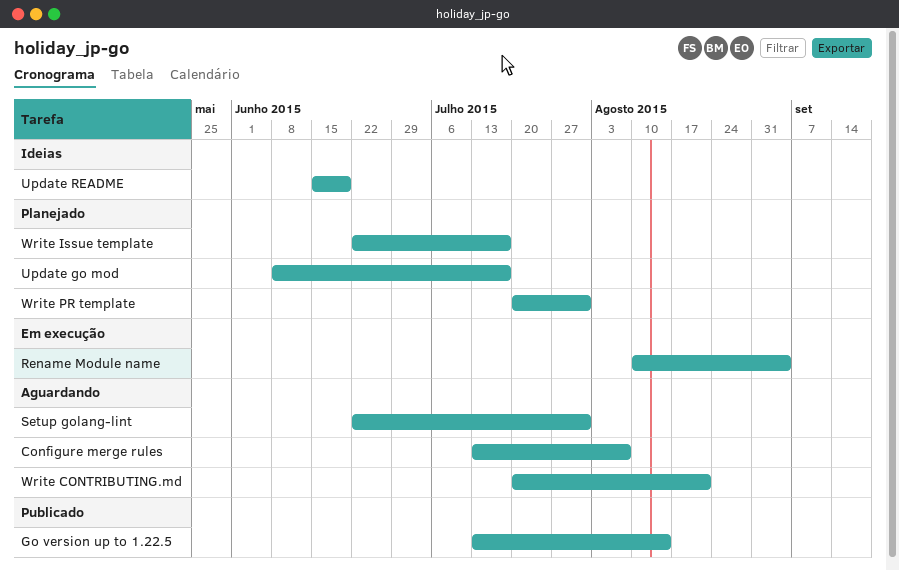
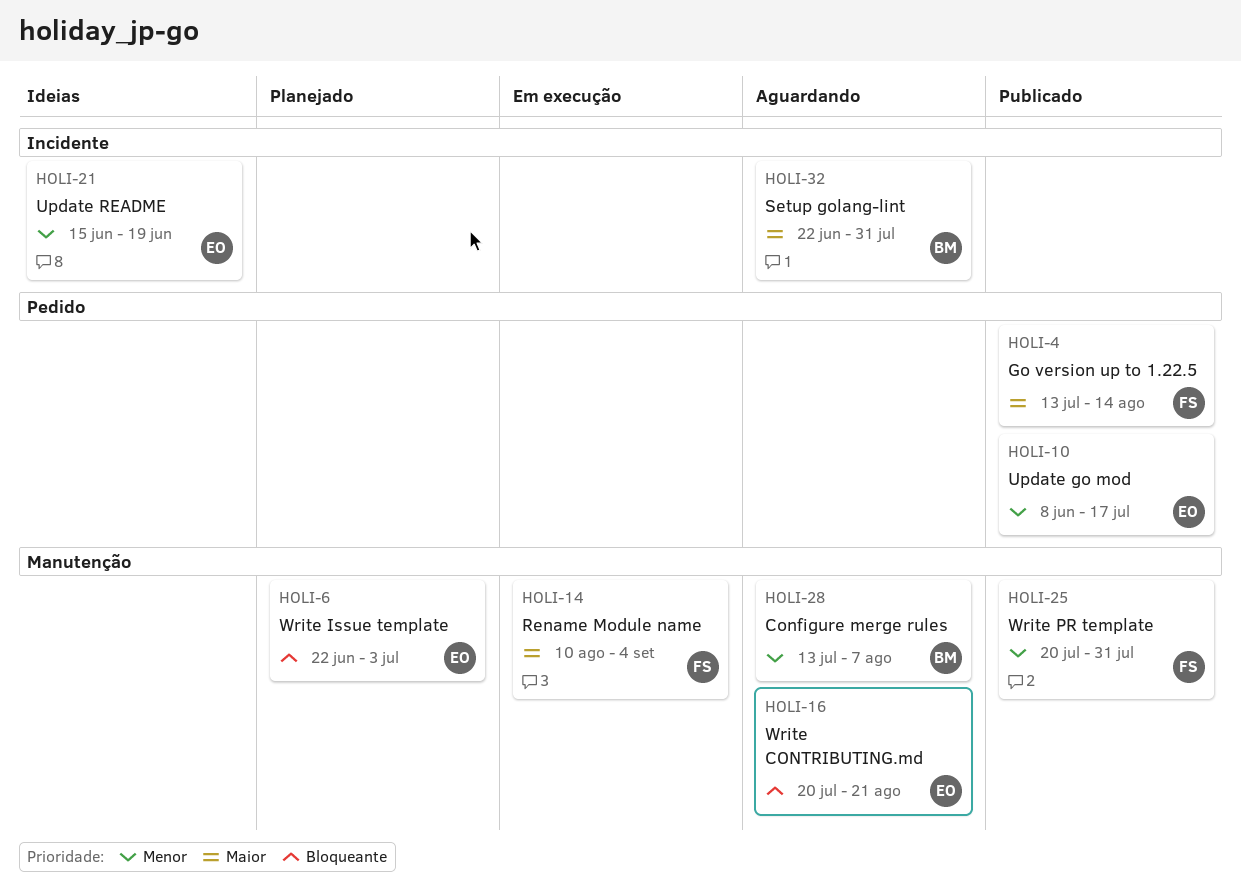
Update go mod, status: Planejado -> Publicado
Write Issue template, due: Jul 17 -> Jul 3
Write PR template, status: Planejado -> Publicado

